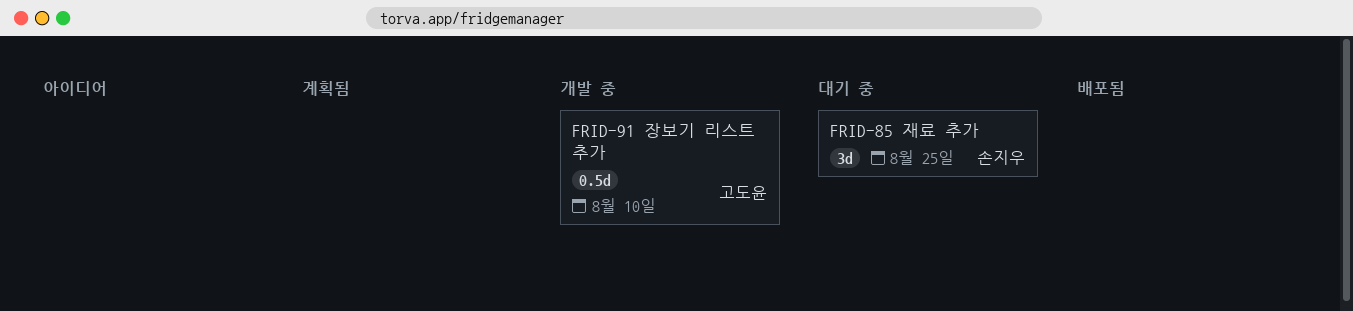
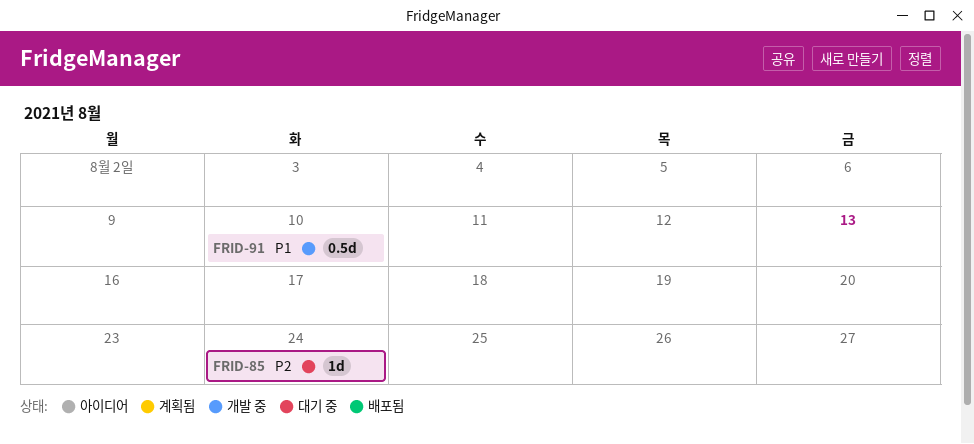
FRID-85, estimate: 3d -> 1d
FRID-85, due: Aug 25 -> Aug 24

